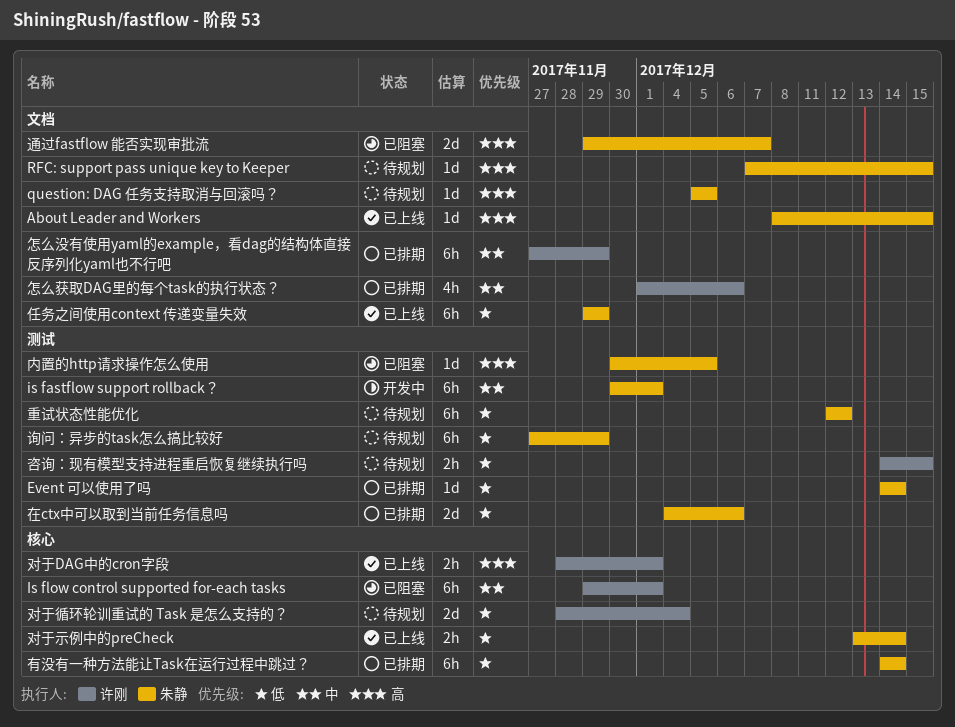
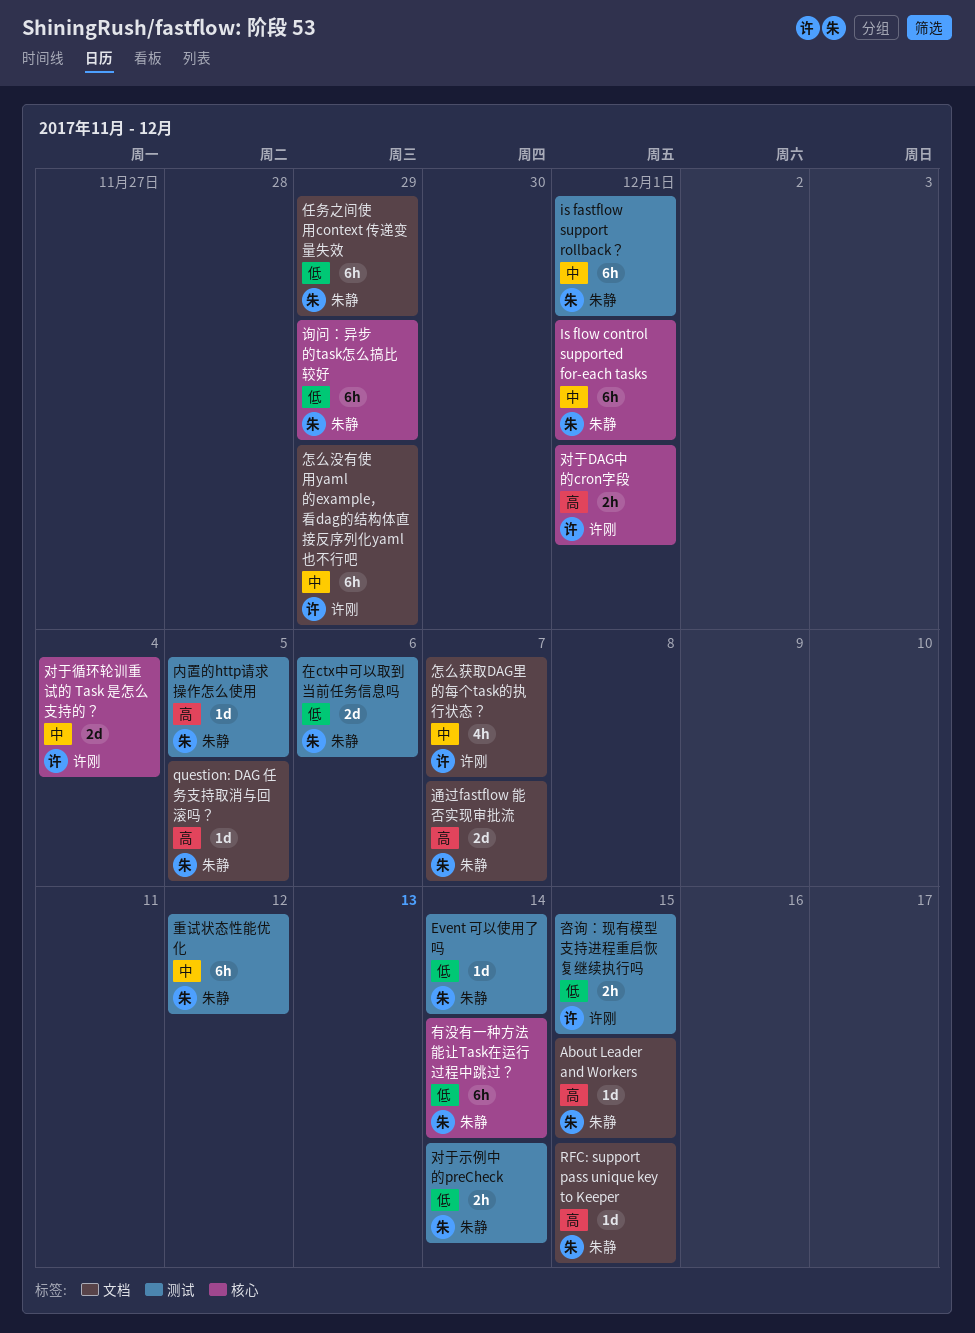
Is flow control supported for-each tasks, owner: 许刚 -> 朱静
对于循环轮训重试的 Task 是怎么支持的？, priority: 低 -> 中
对于示例中的preCheck, label: 核心 -> 测试
怎么获取DAG里的每个task的执行状态？, due: Dec 6 -> Dec 7
询问：异步的task怎么搞比较好, label: 测试 -> 核心
重试状态性能优化, priority: 低 -> 中

